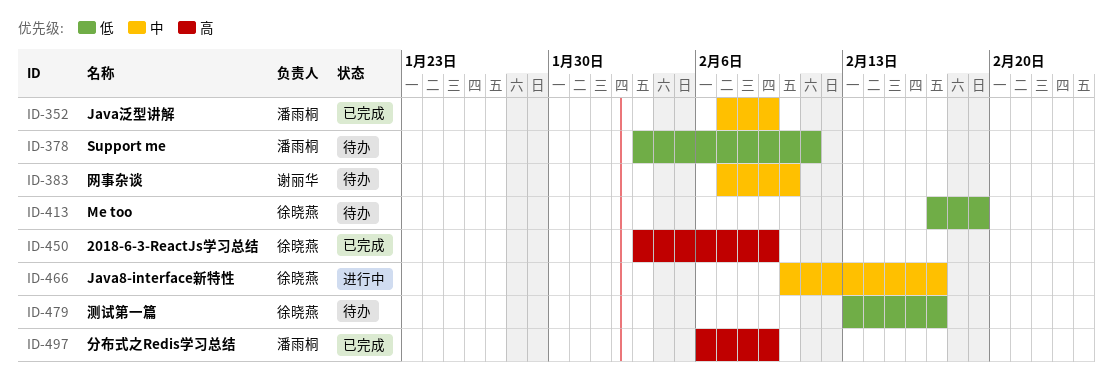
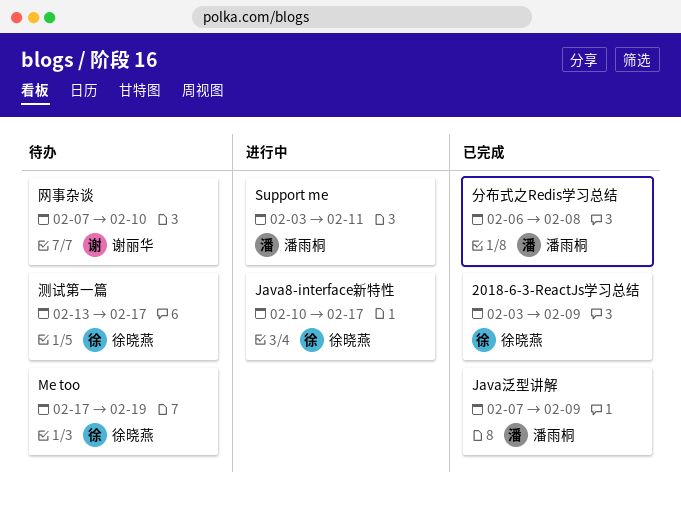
Support me, status: 待办 -> 进行中
分布式之Redis学习总结, due: Feb 9 -> Feb 8

